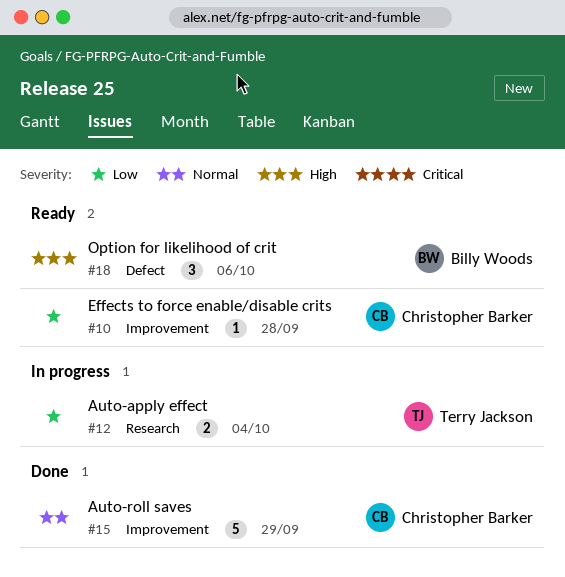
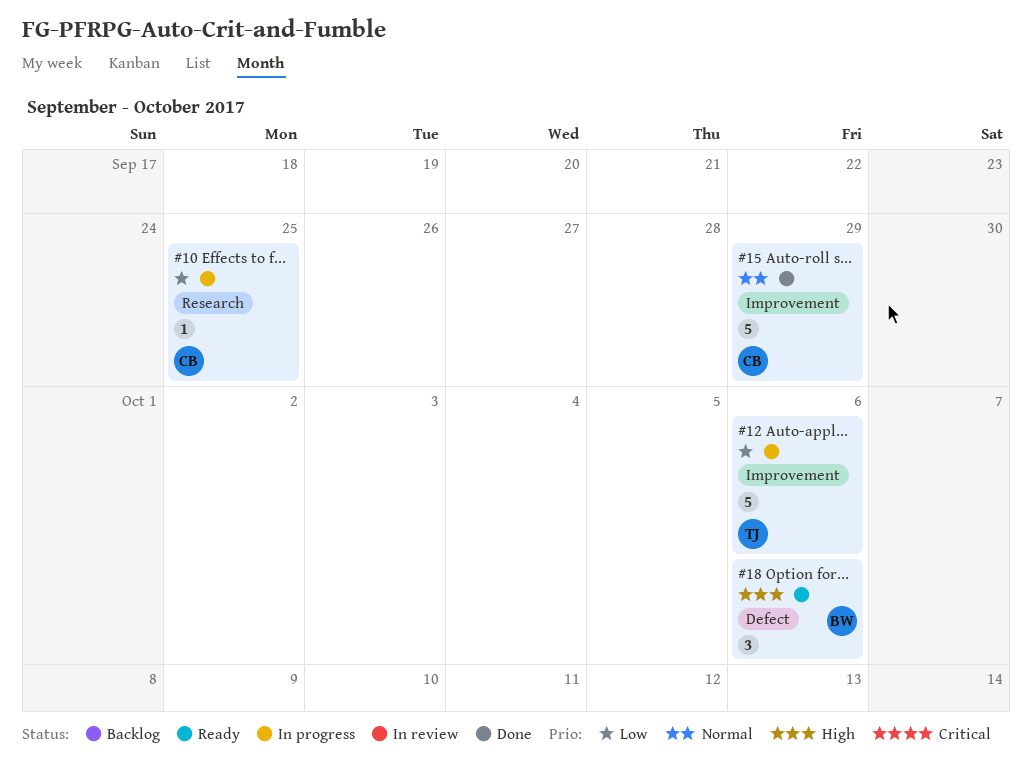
#10, status: Ready -> In progress
#10, label: Improvement -> Research
#10, due: Sep 28 -> Sep 25
#12, label: Research -> Improvement
#12, estimate: 2 -> 5
#12, due: Oct 4 -> Oct 6

